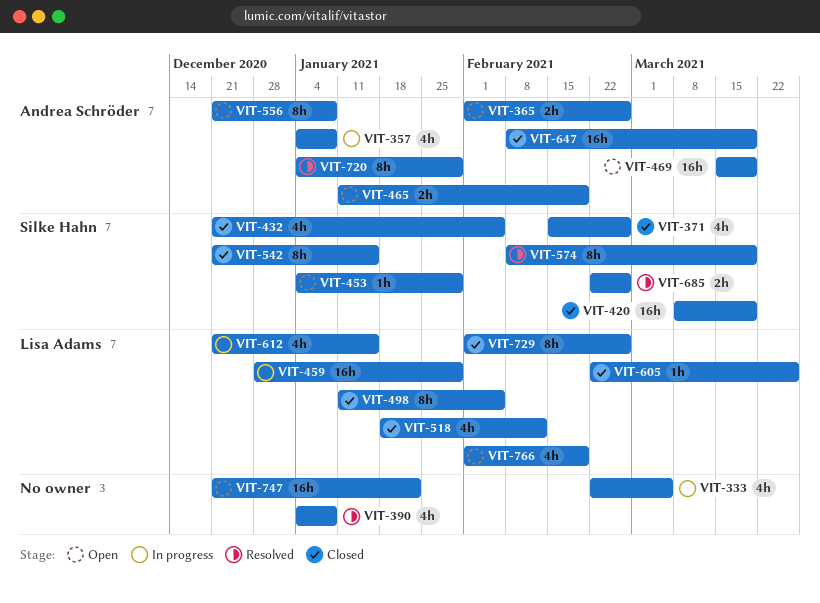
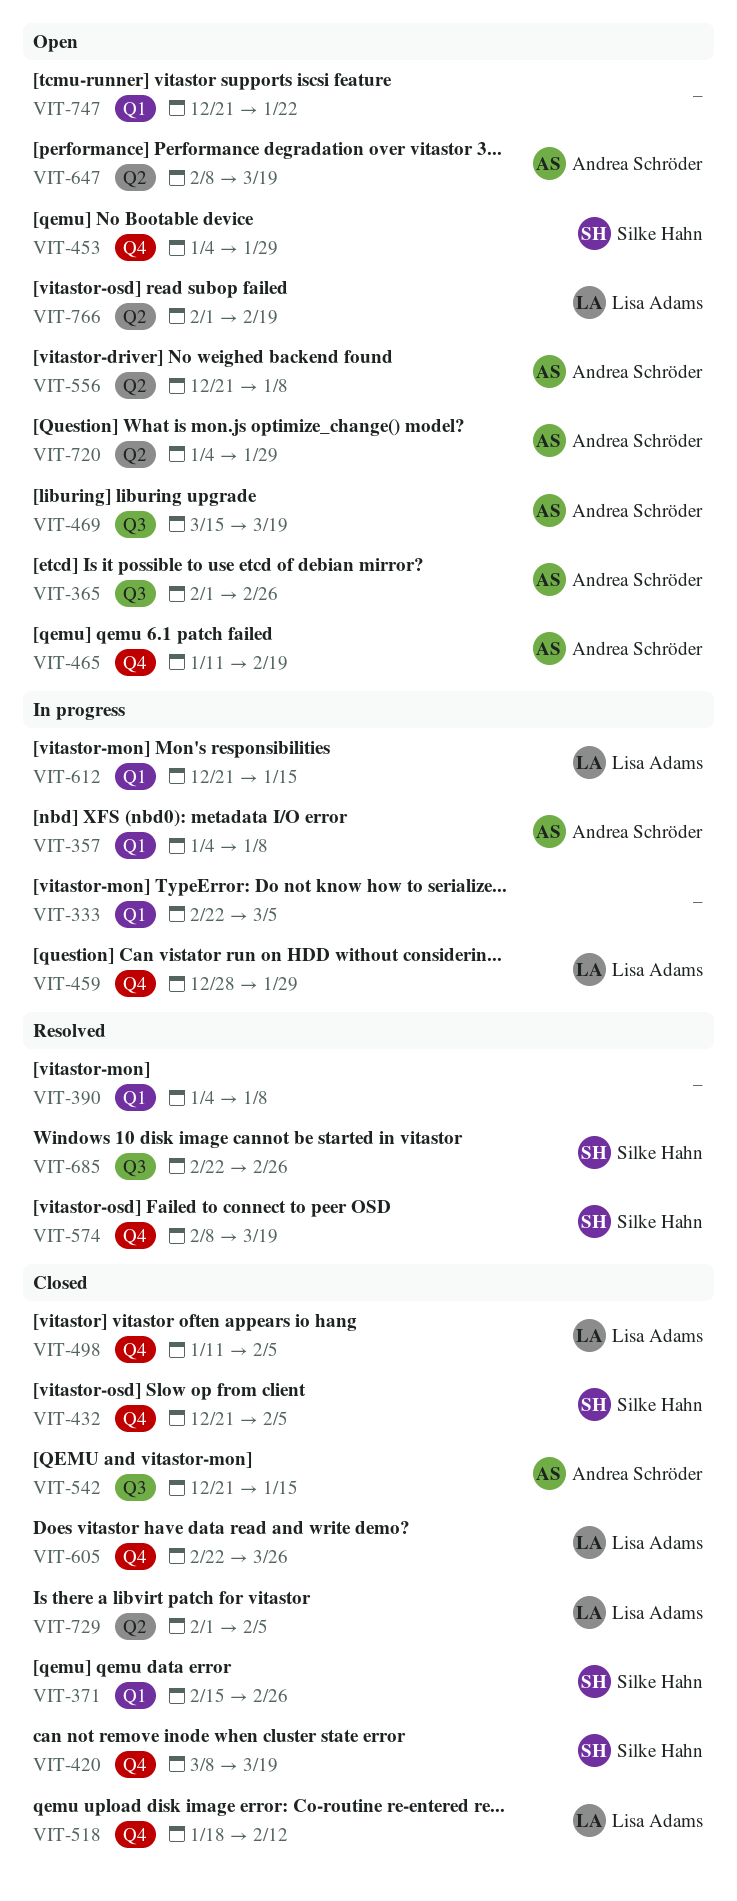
VIT-542, owner: Silke Hahn -> Andrea Schröder
VIT-647, status: Closed -> Open
VIT-720, status: Resolved -> Open
VIT-729, due: Feb 26 -> Feb 5

